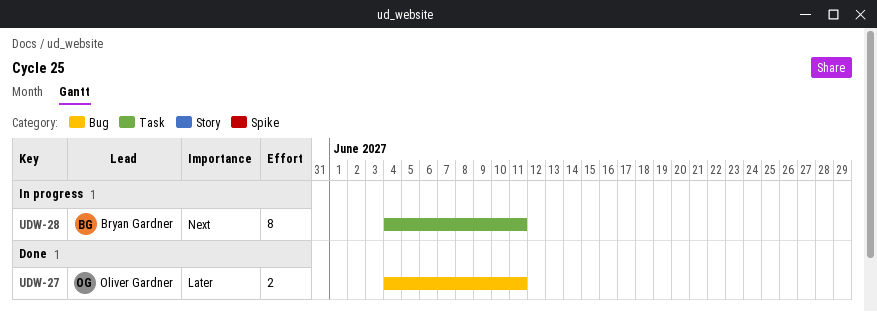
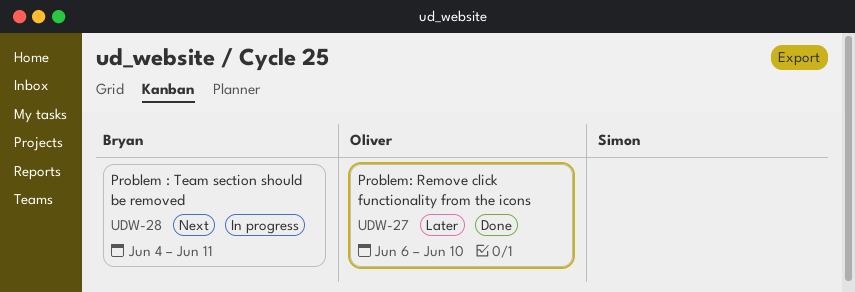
UDW-27, start: Jun 4 -> Jun 6
UDW-27, due: Jun 11 -> Jun 10

